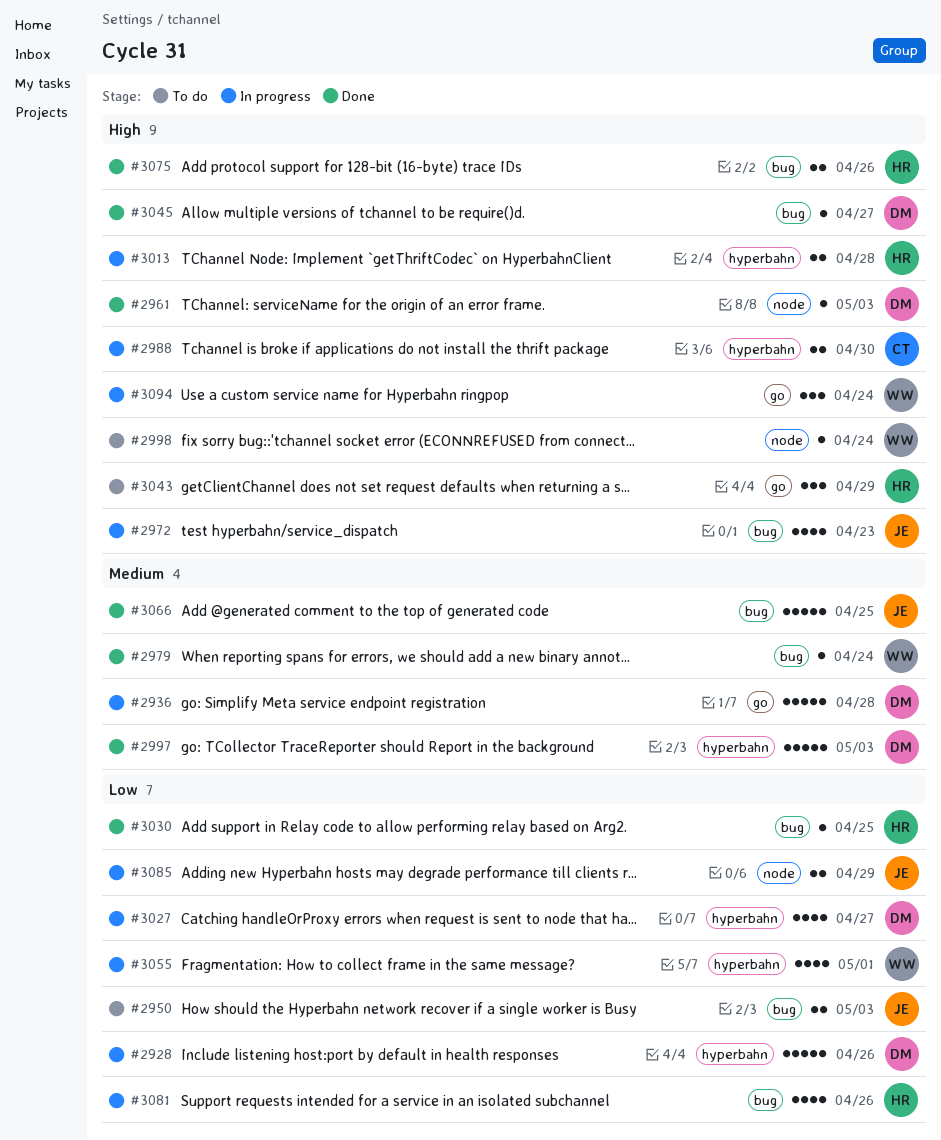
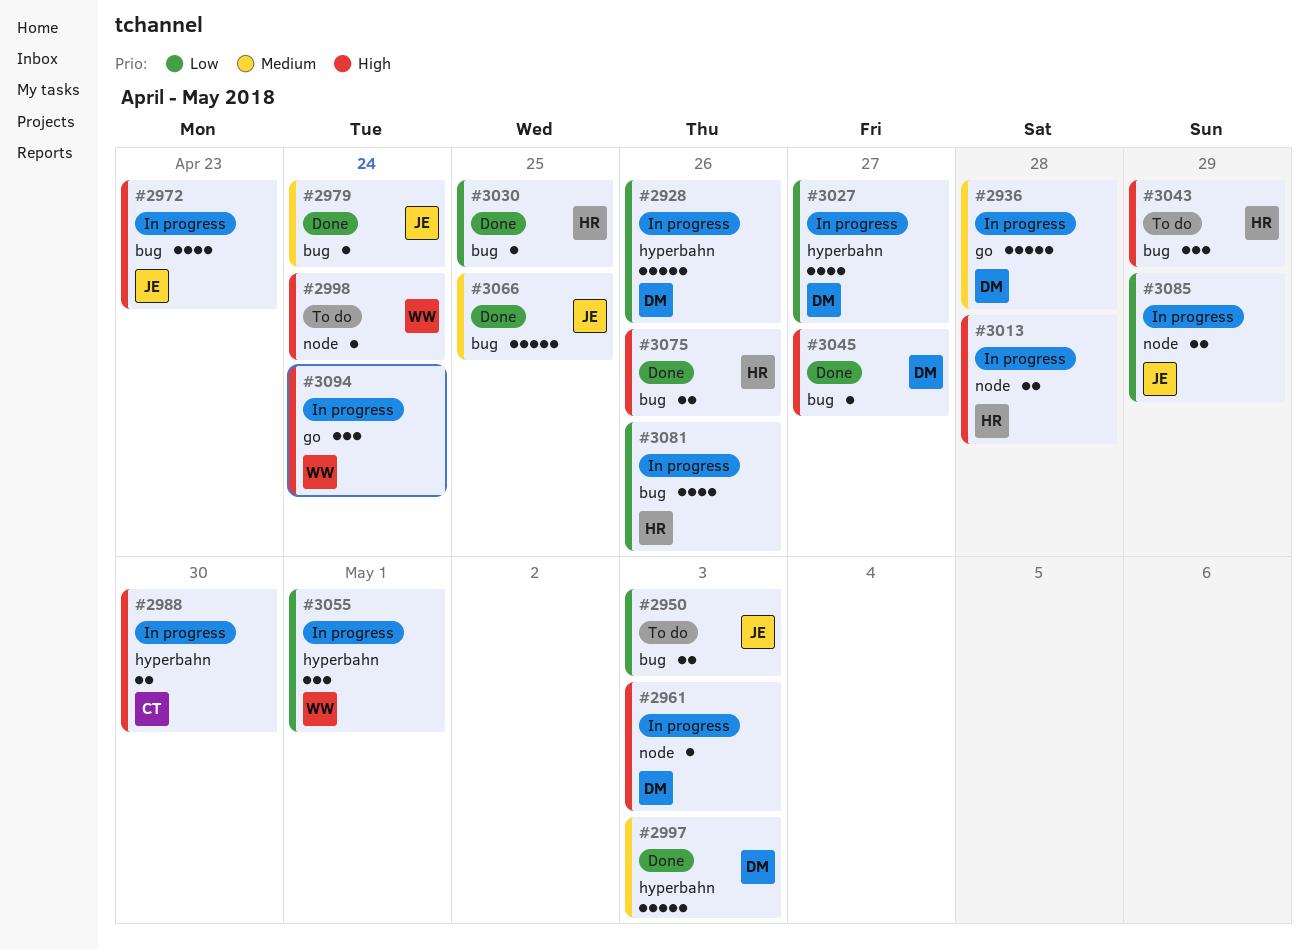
#2961, status: Done -> In progress
#2979, owner: WW -> JE
#3013, label: hyperbahn -> node
#3043, label: go -> bug
#3055, estimate: 4 -> 3

